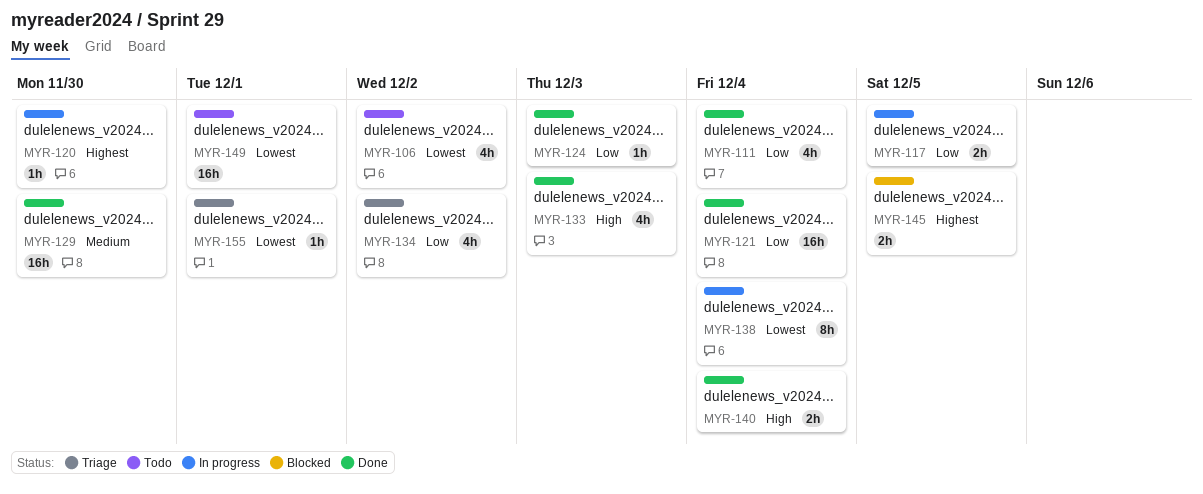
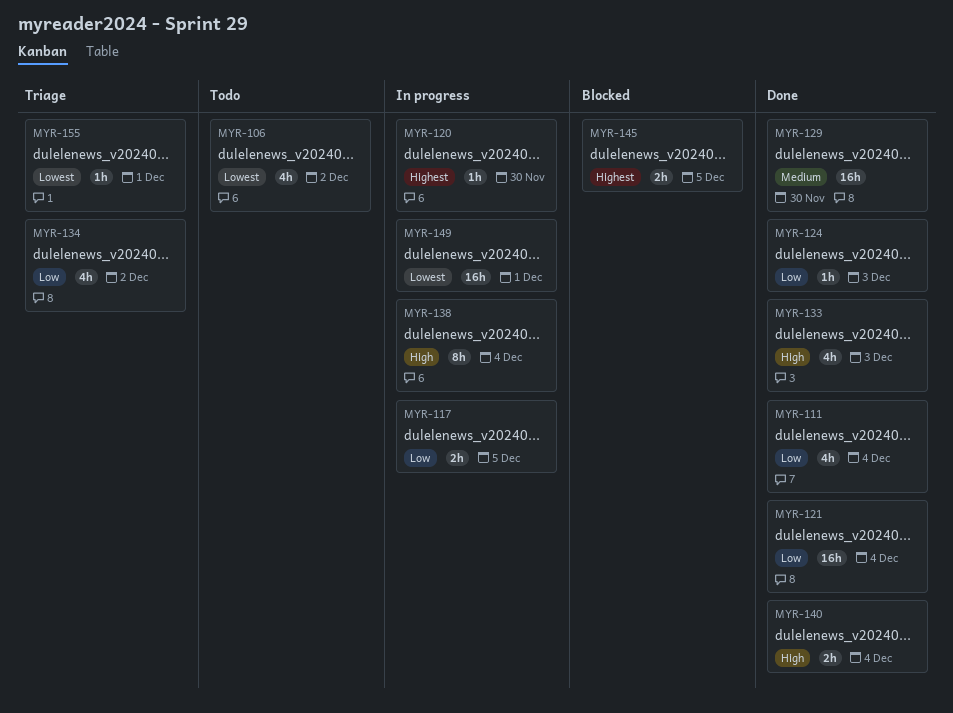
MYR-138, priority: Lowest -> High
MYR-149, status: Todo -> In progress

